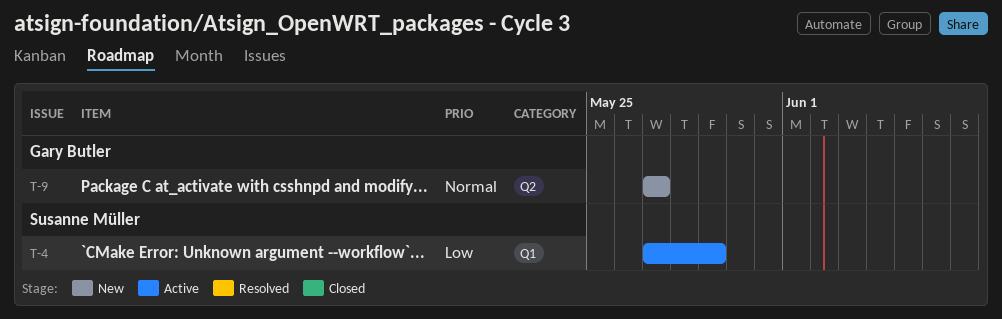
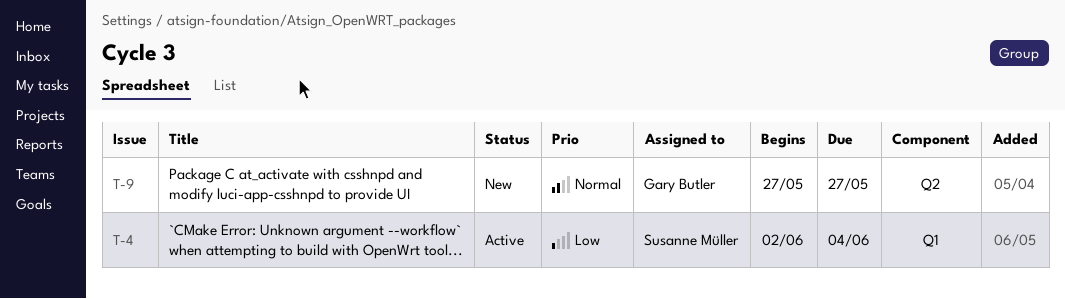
T-4, start: May 27 -> Jun 2
T-4, due: May 29 -> Jun 4

